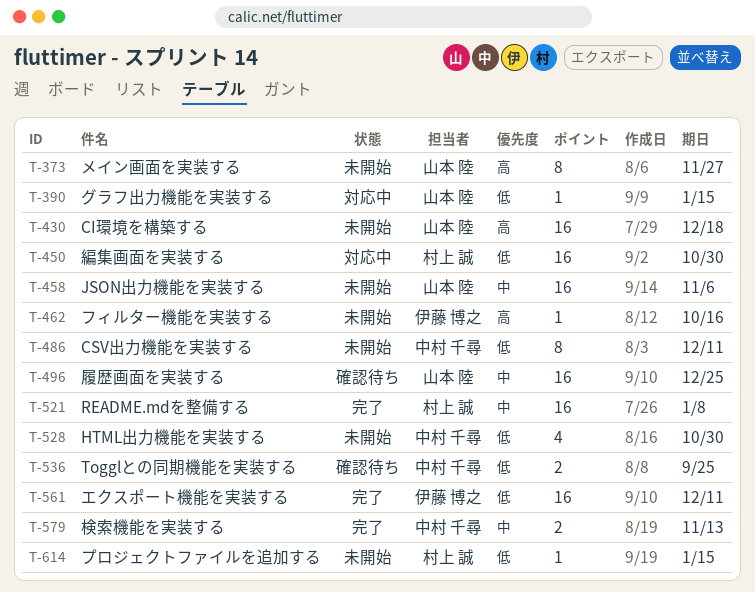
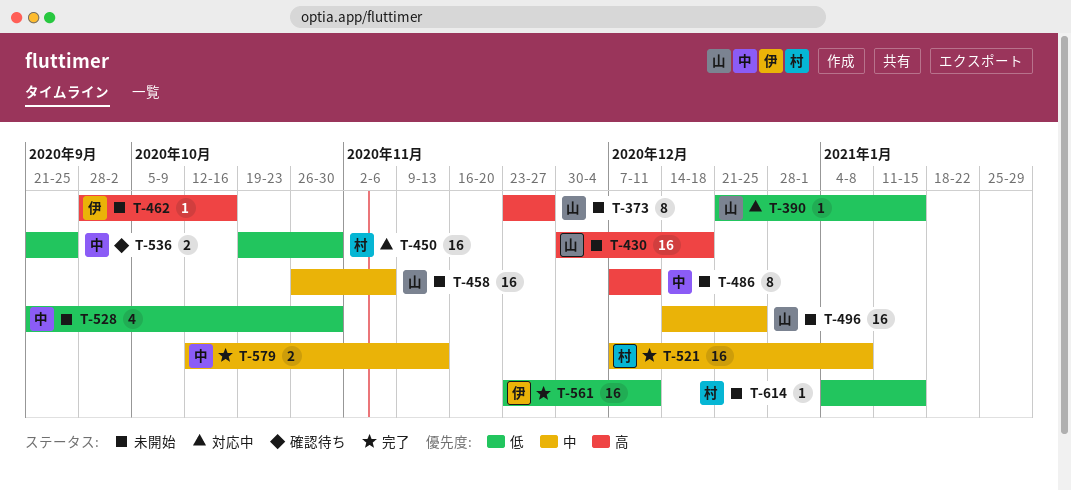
T-486, priority: 低 -> 高
T-496, status: 確認待ち -> 未開始

